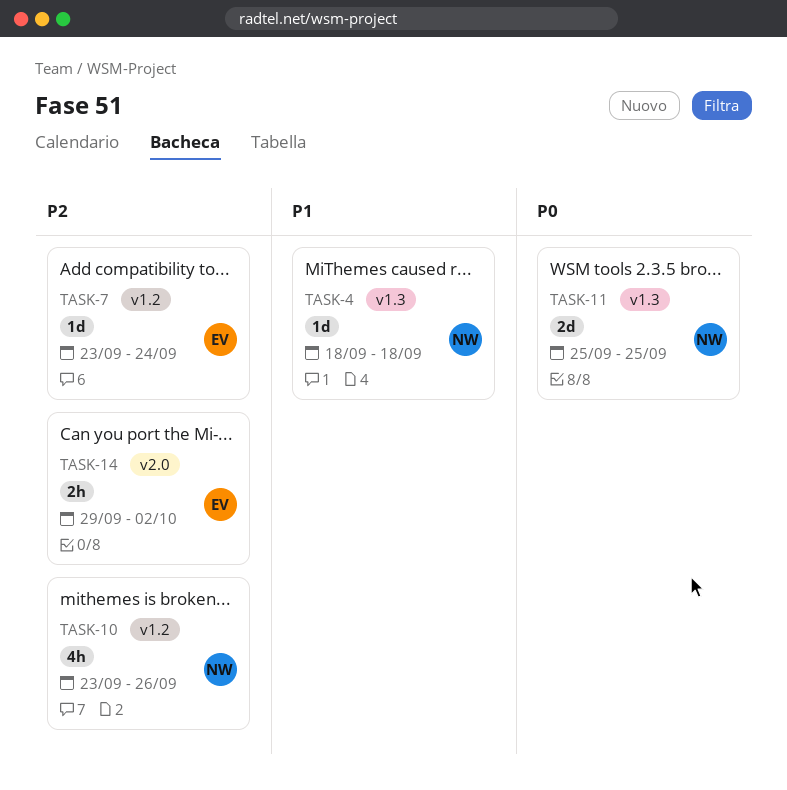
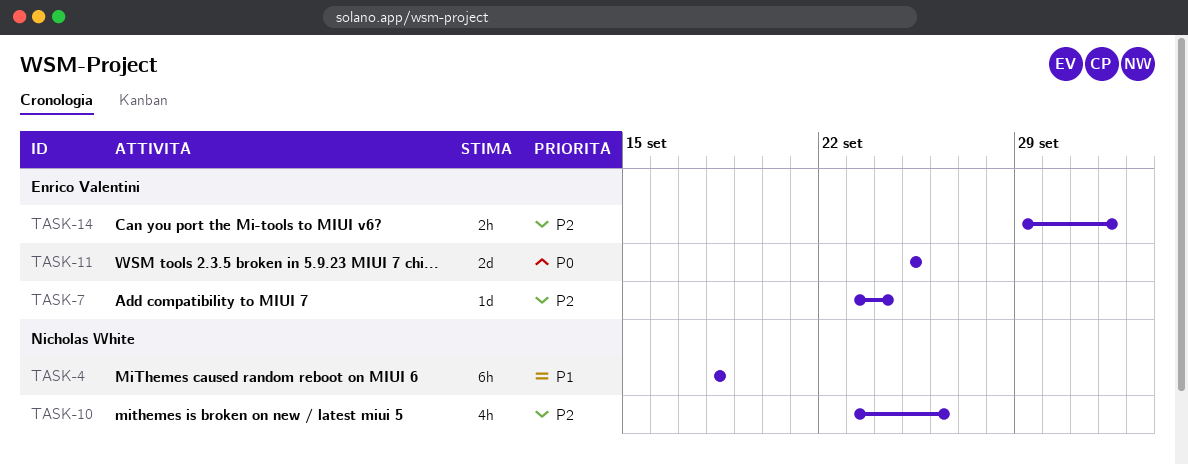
TASK-4, estimate: 1d -> 6h
TASK-11, owner: Nicholas White -> Enrico Valentini

